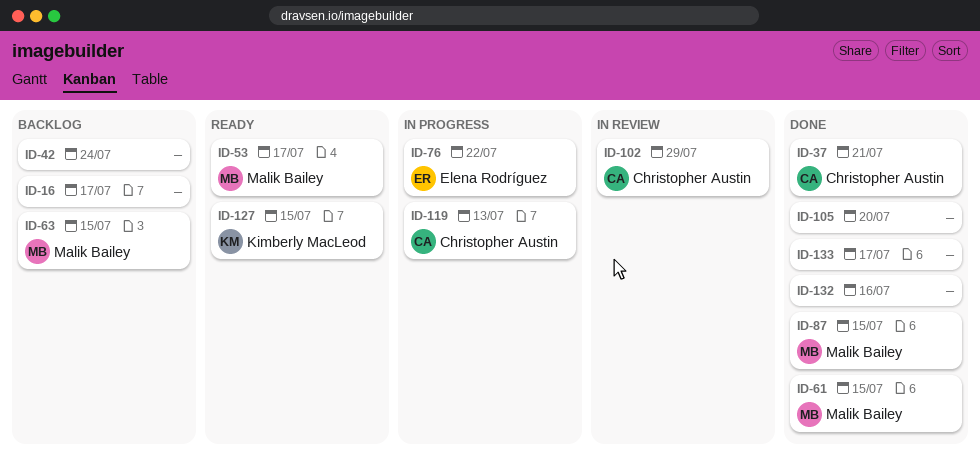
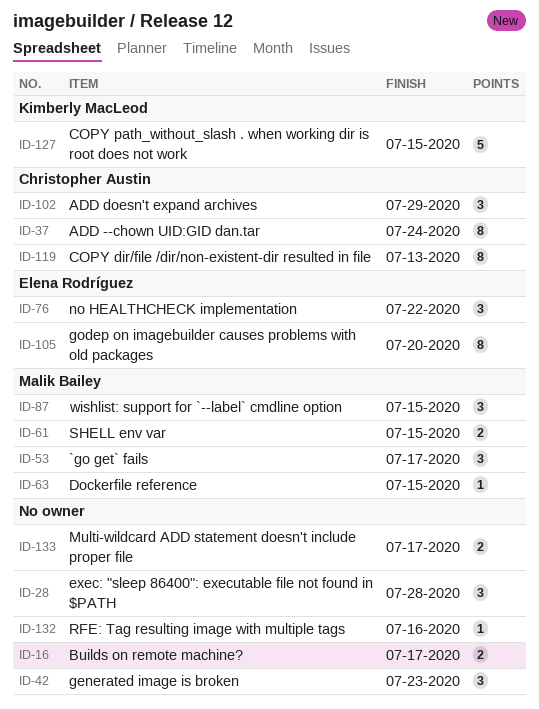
ID-28: none -> present
ID-37, due: Jul 21 -> Jul 24
ID-42, due: Jul 24 -> Jul 23
ID-105, owner: none -> Elena Rodríguez

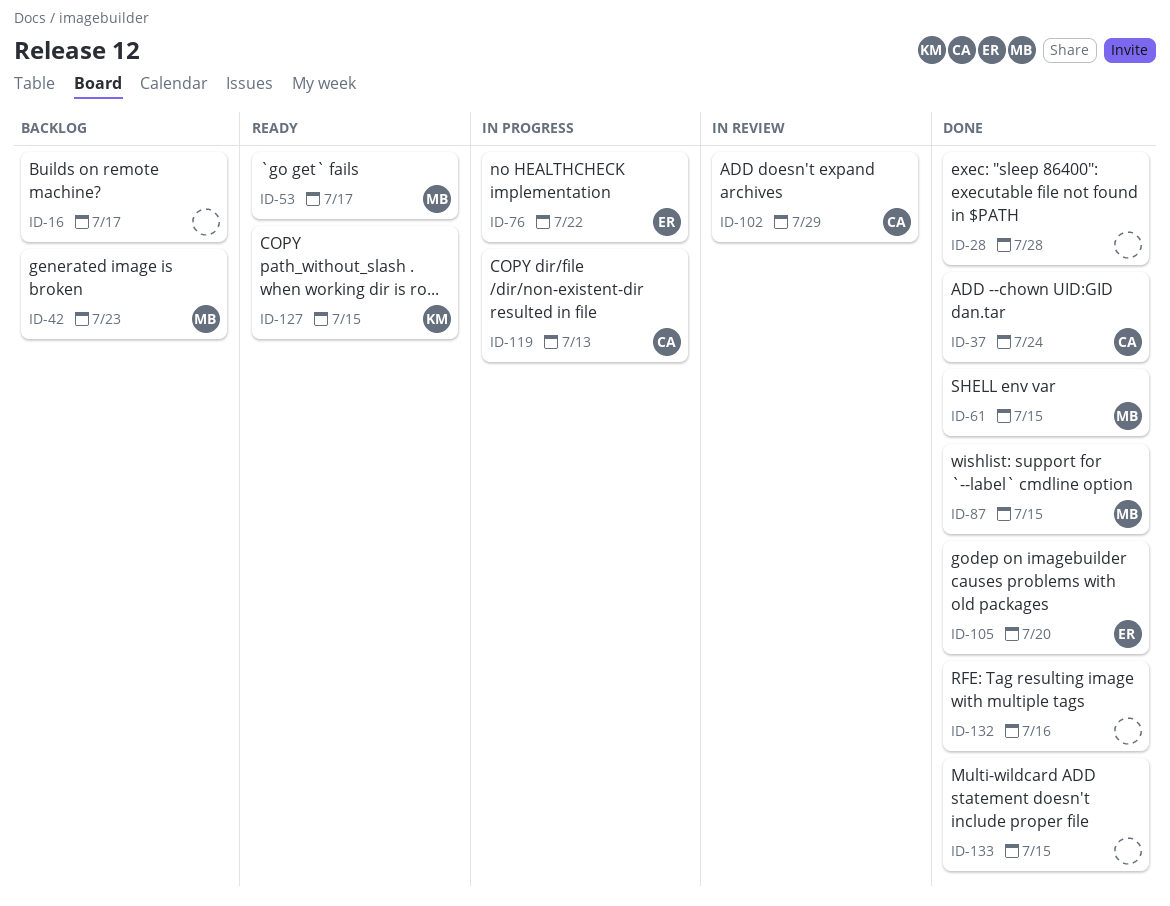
ID-42, owner: none -> Malik Bailey
ID-63: present -> none
ID-133, due: Jul 17 -> Jul 15

